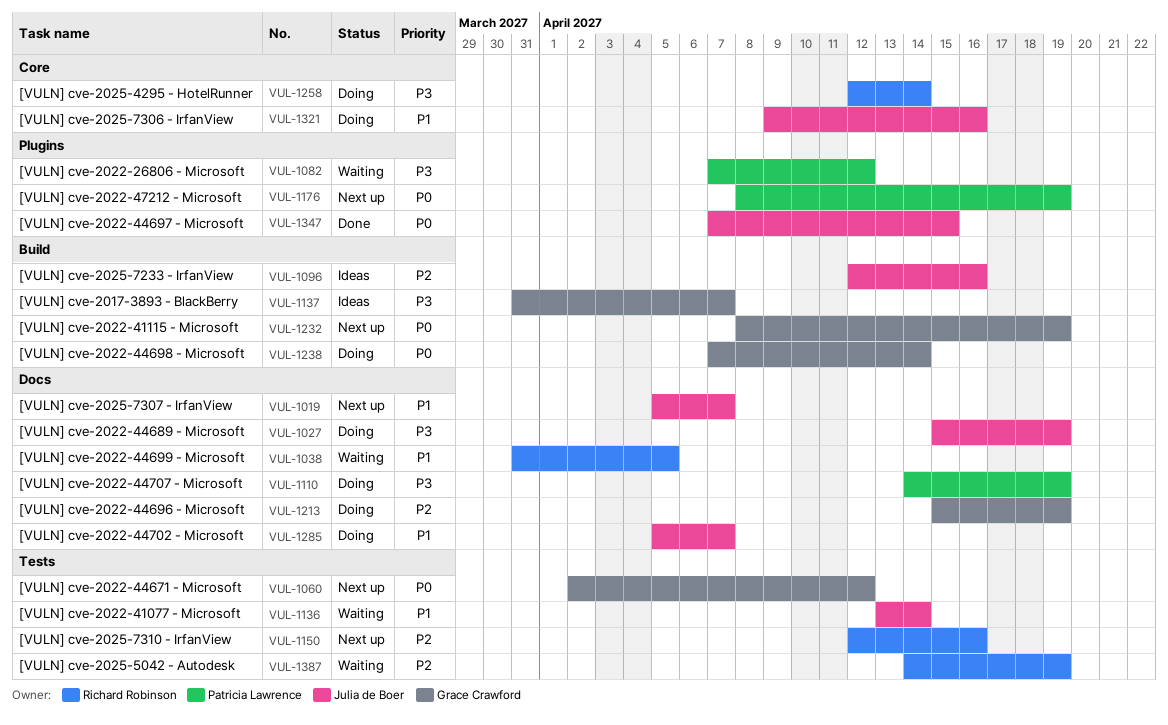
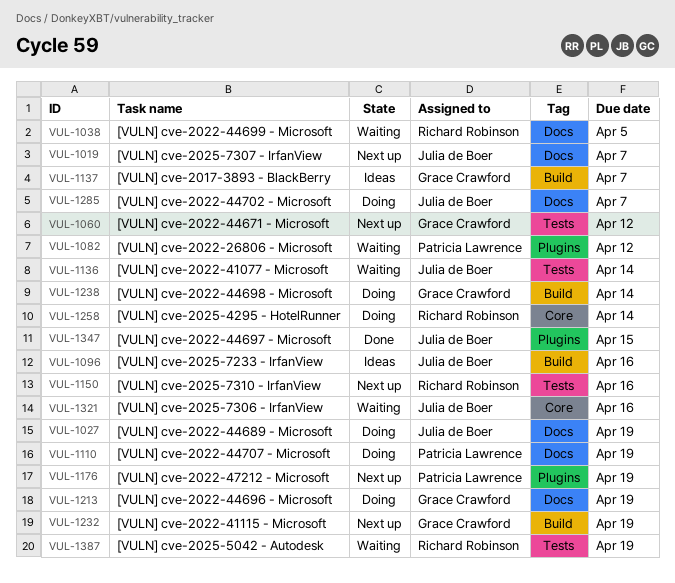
VUL-1321, status: Doing -> Waiting

